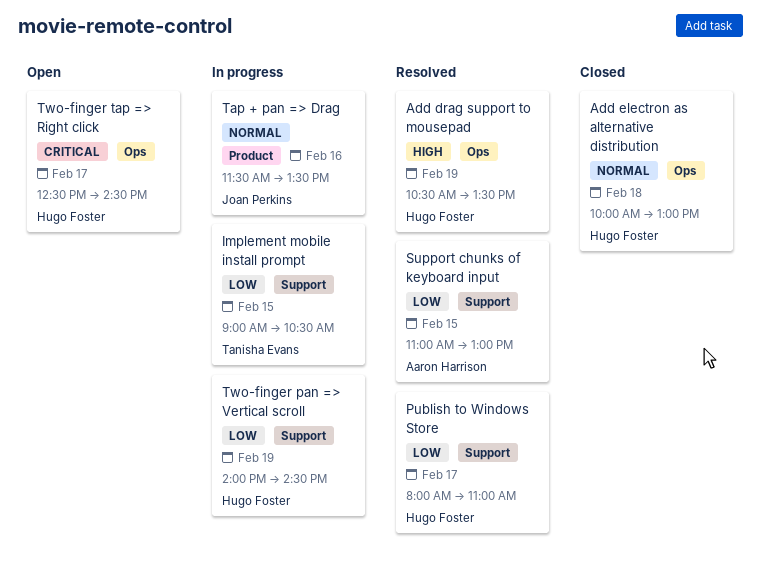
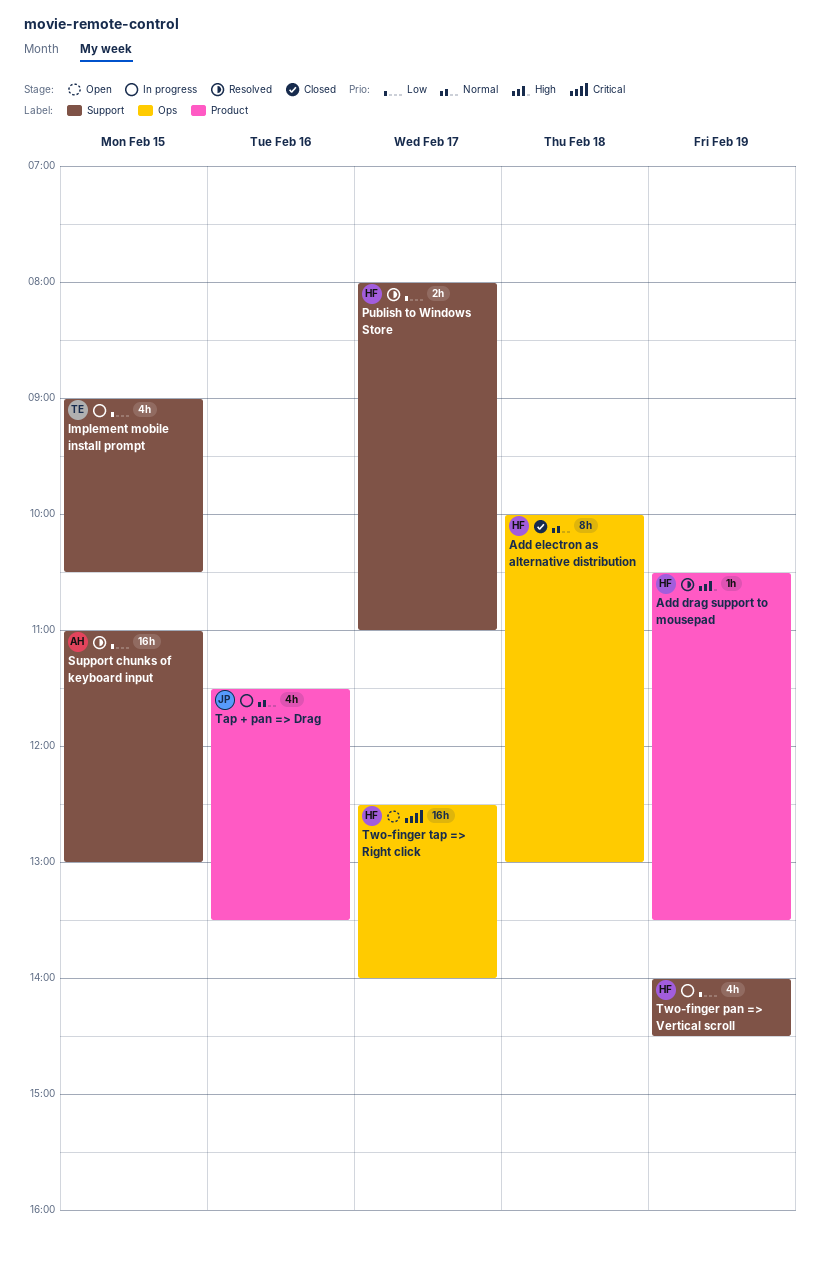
Add drag support to mousepad, label: Ops -> Product
Two-finger tap => Right click, ends: 14:30 -> 14:00

